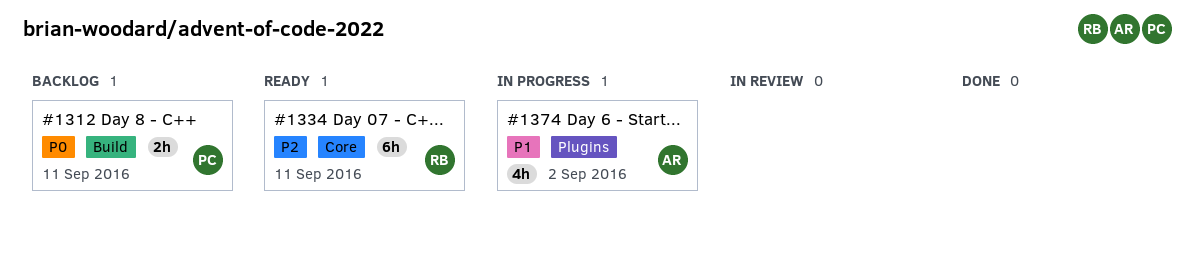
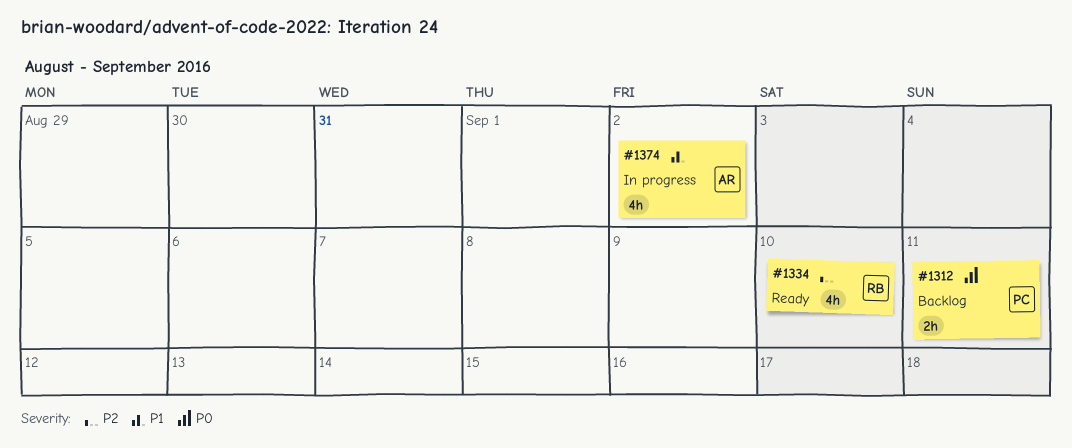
#1334, estimate: 6h -> 4h
#1334, due: Sep 11 -> Sep 10

